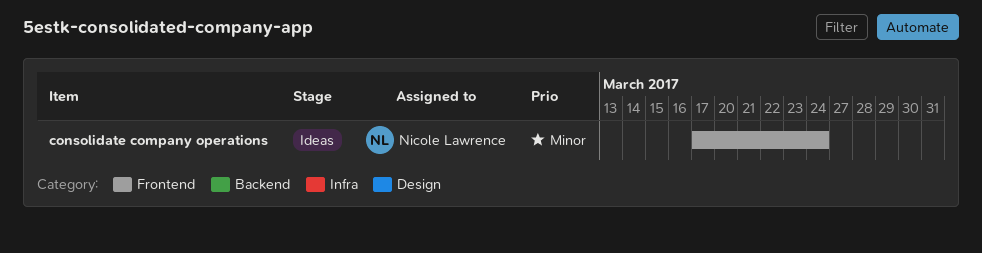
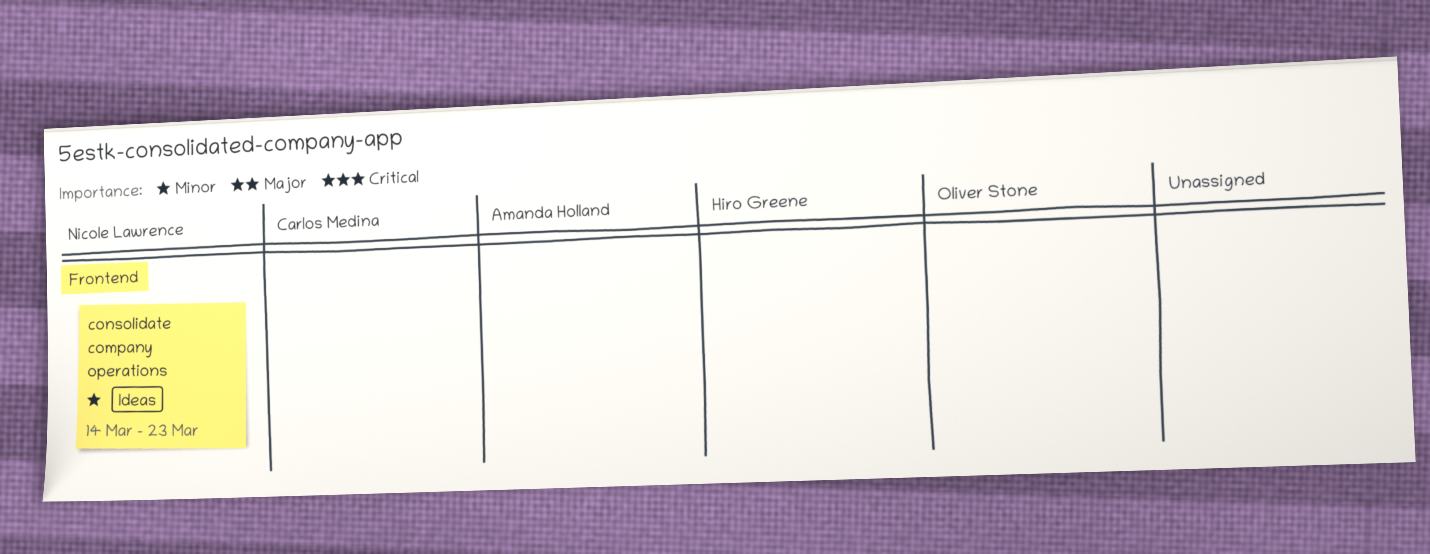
consolidate company operations, start: Mar 17 -> Mar 14
consolidate company operations, due: Mar 24 -> Mar 23

